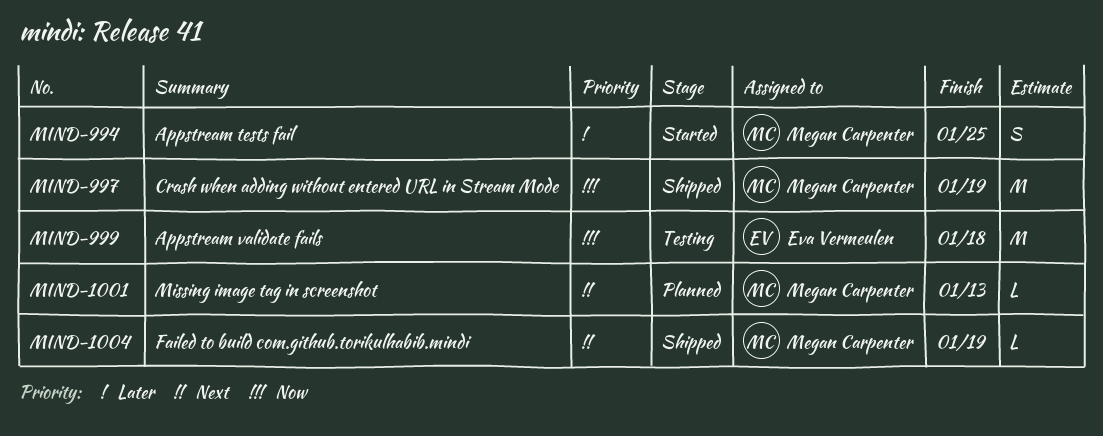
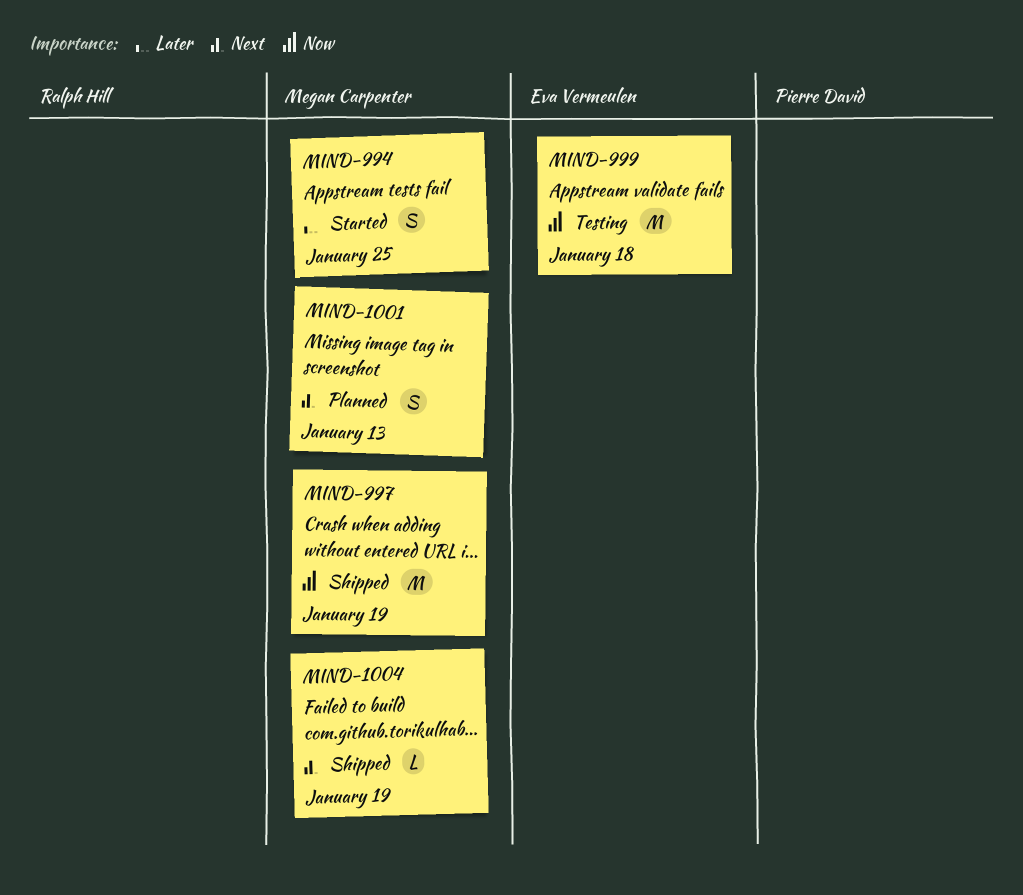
MIND-1001, estimate: L -> S

